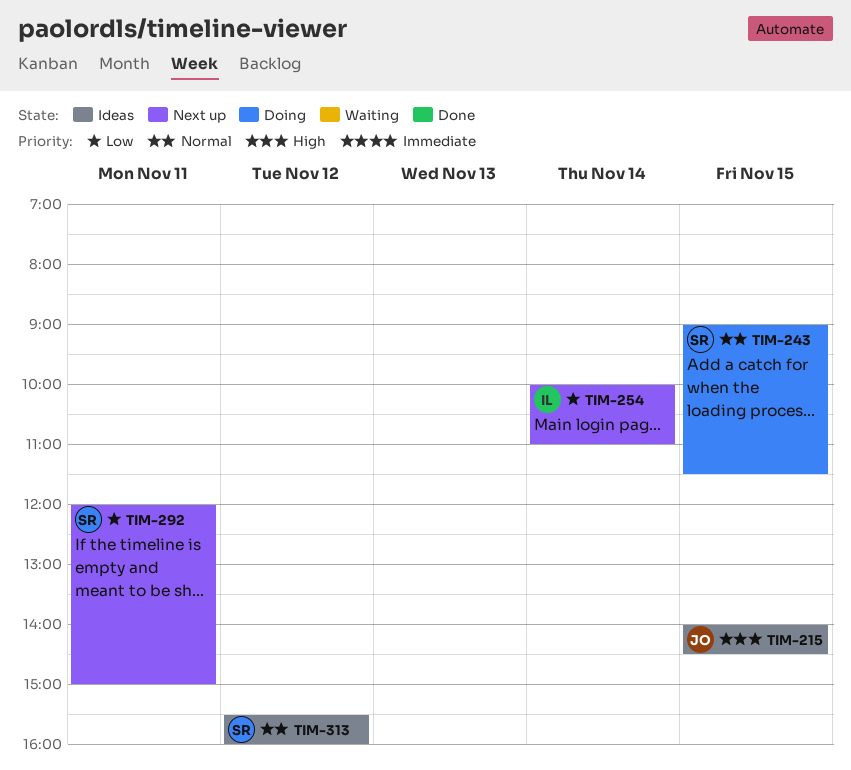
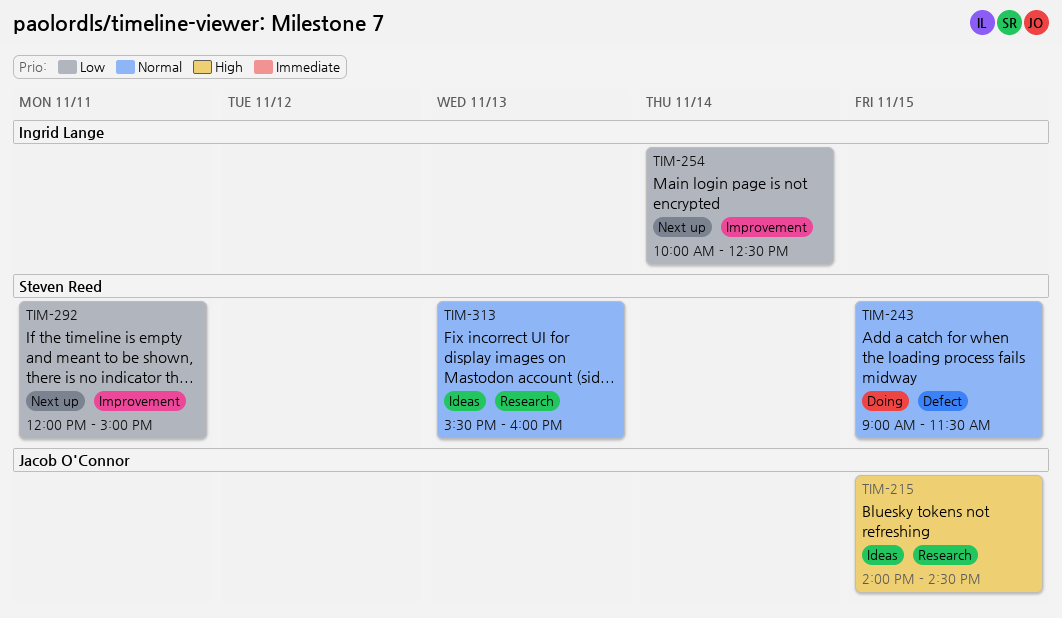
TIM-254, ends: 11:00 -> 12:30
TIM-313, day: Nov 12 -> Nov 13

